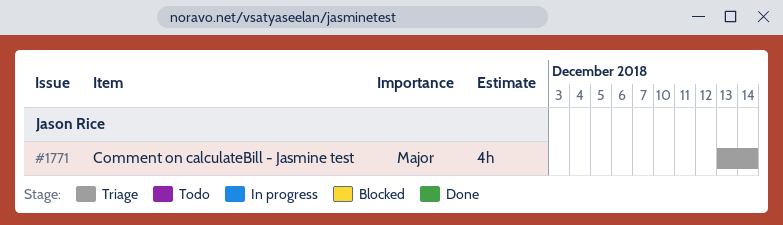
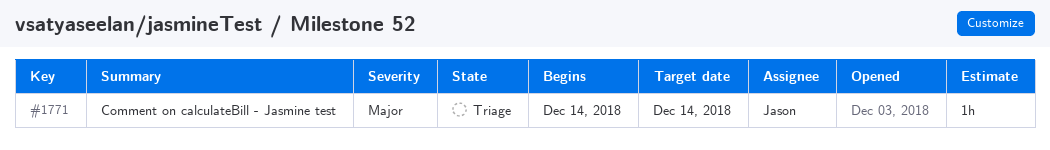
#1771, estimate: 4h -> 1h
#1771, start: Dec 13 -> Dec 14

